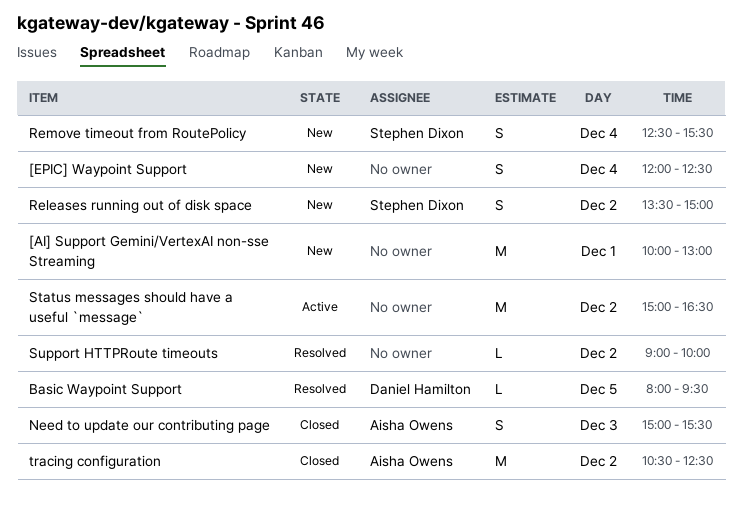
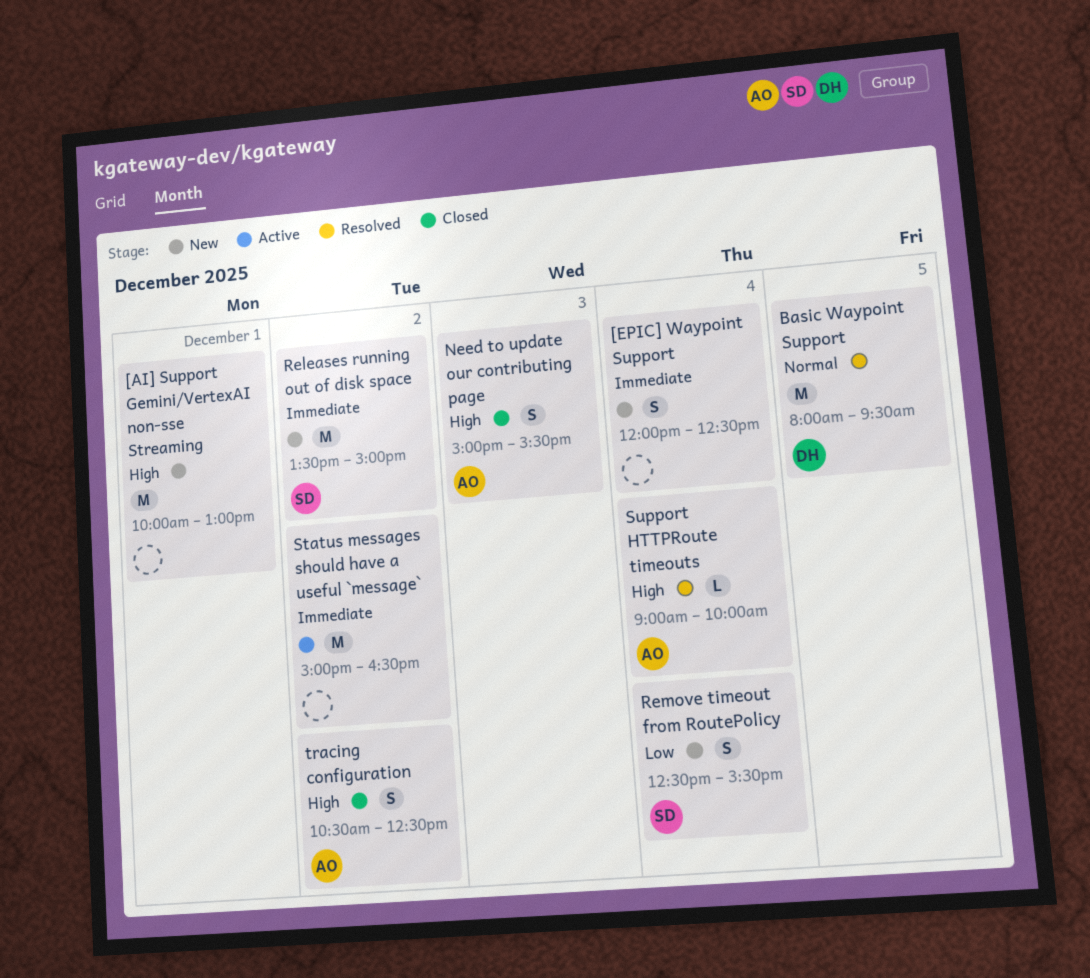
Basic Waypoint Support, estimate: L -> M
Releases running out of disk space, estimate: S -> M
Support HTTPRoute timeouts, owner: none -> Aisha Owens
Support HTTPRoute timeouts, day: Dec 2 -> Dec 4
tracing configuration, estimate: M -> S

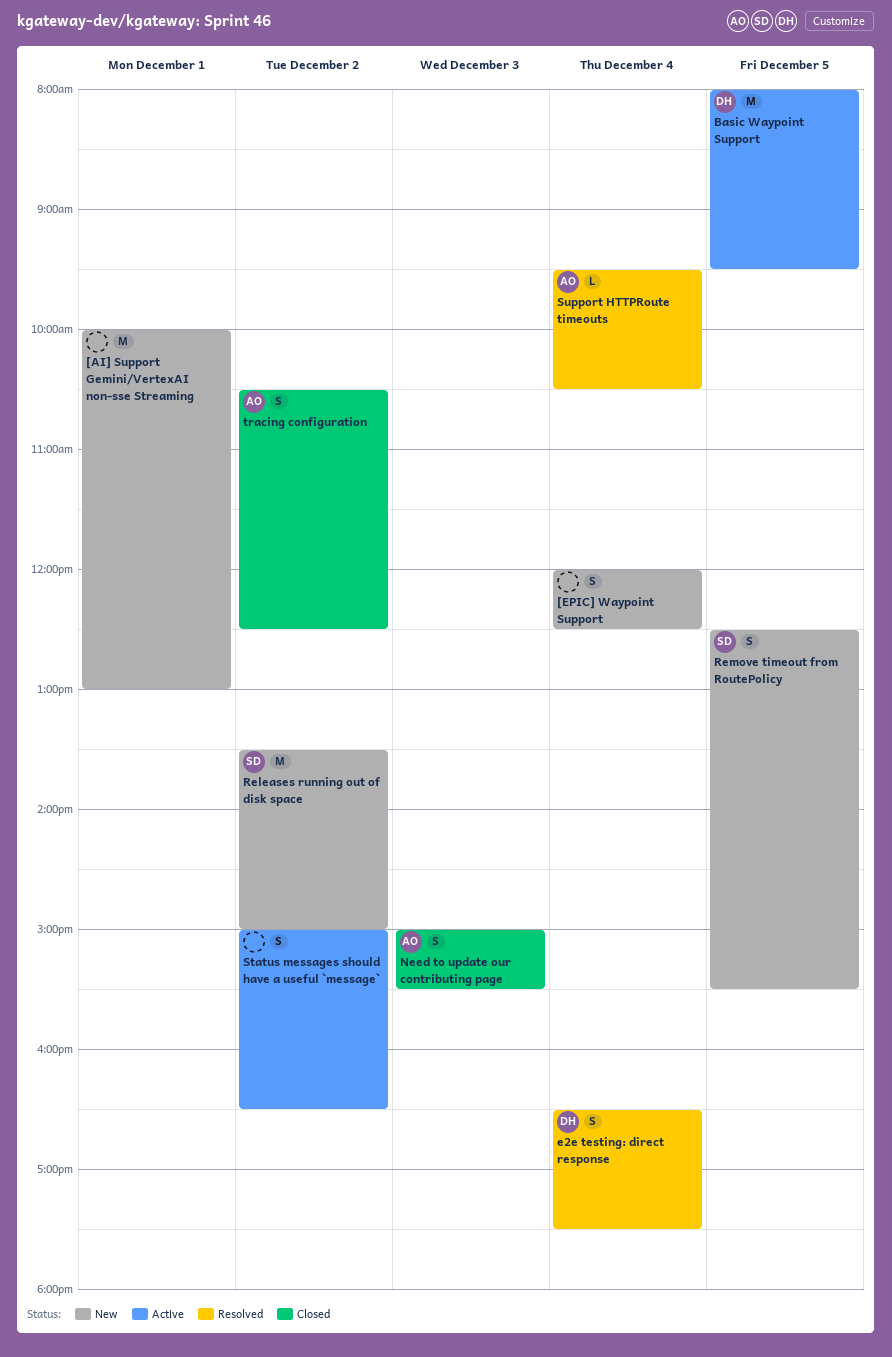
Basic Waypoint Support, status: Resolved -> Active
e2e testing: direct response: none -> present
Remove timeout from RoutePolicy, day: Dec 4 -> Dec 5
Status messages should have a useful `message`, estimate: M -> S
Support HTTPRoute timeouts, begins: 09:00 -> 09:30
Support HTTPRoute timeouts, ends: 10:00 -> 10:30

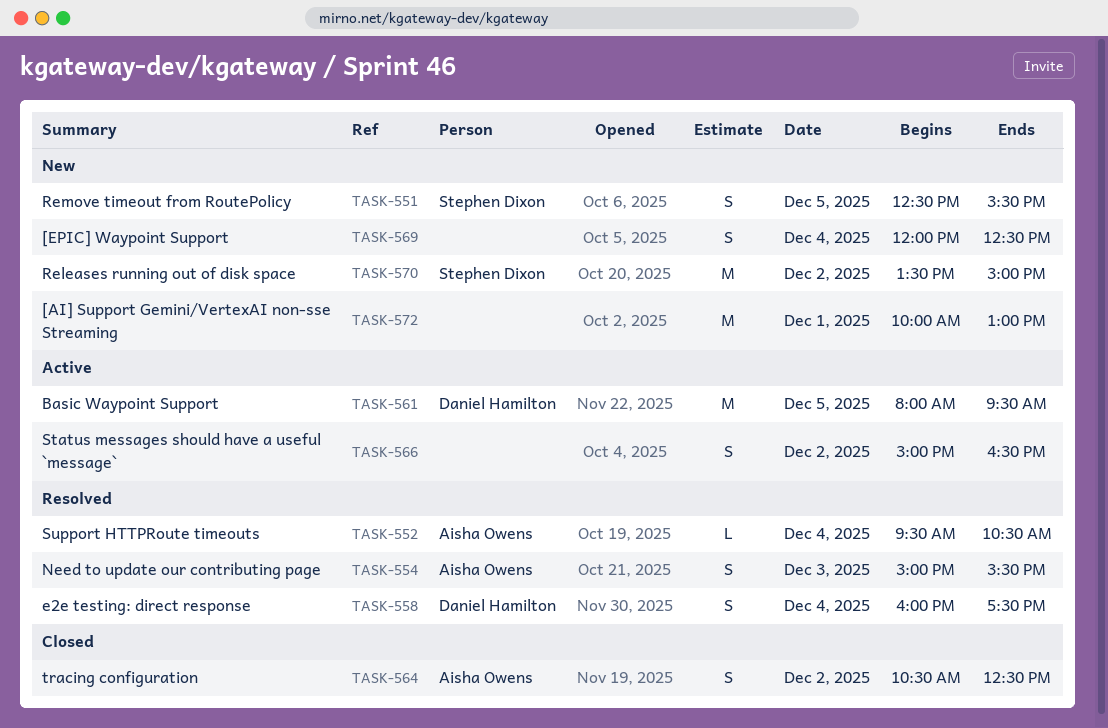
e2e testing: direct response, begins: 16:30 -> 16:00
Need to update our contributing page, status: Closed -> Resolved

